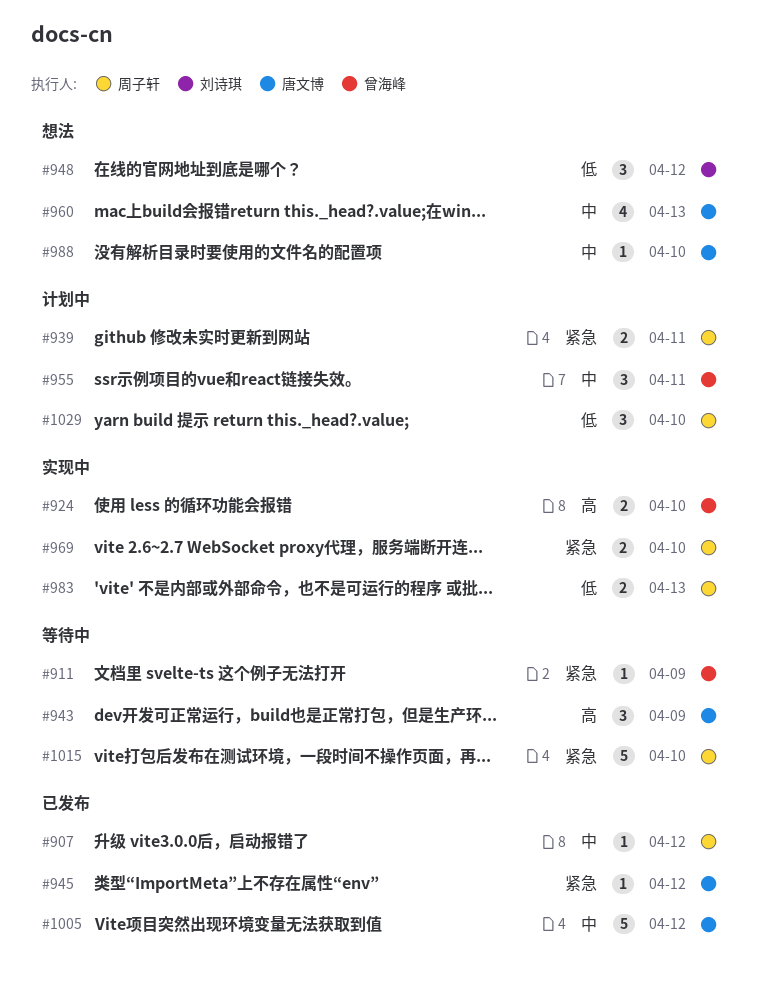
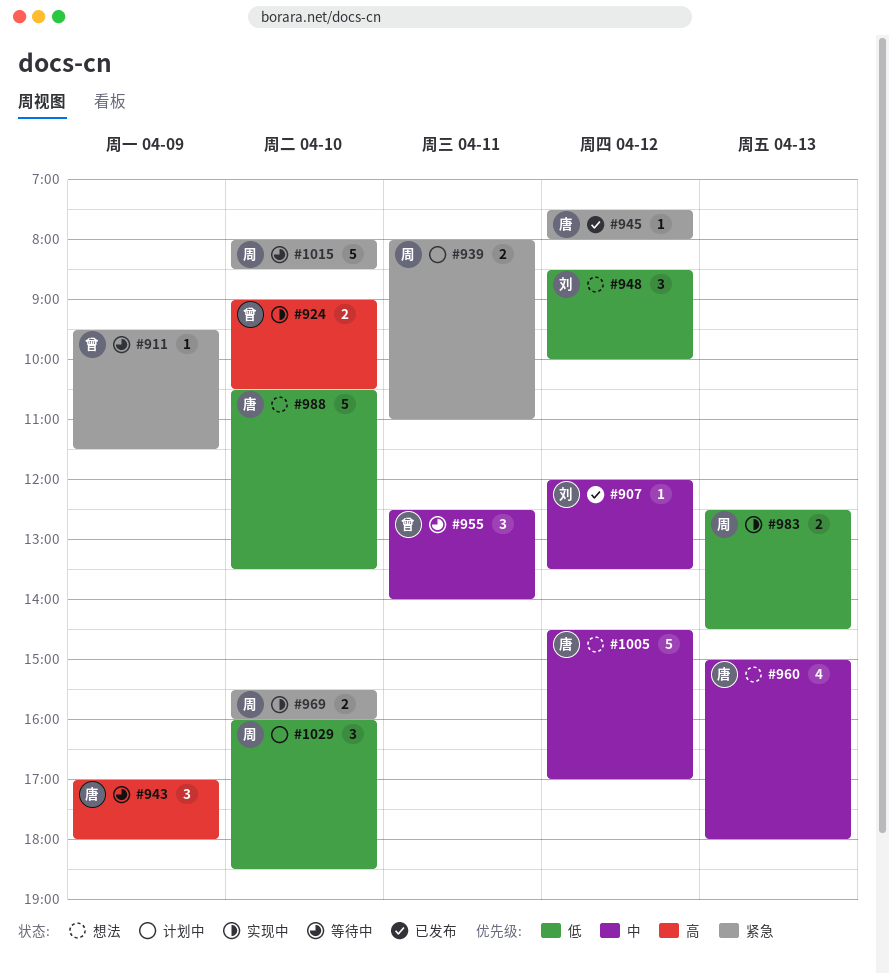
#907, owner: 周子轩 -> 刘诗琪
#955, status: 计划中 -> 等待中
#988, priority: 中 -> 低
#988, estimate: 1 -> 5
#1005, status: 已发布 -> 想法

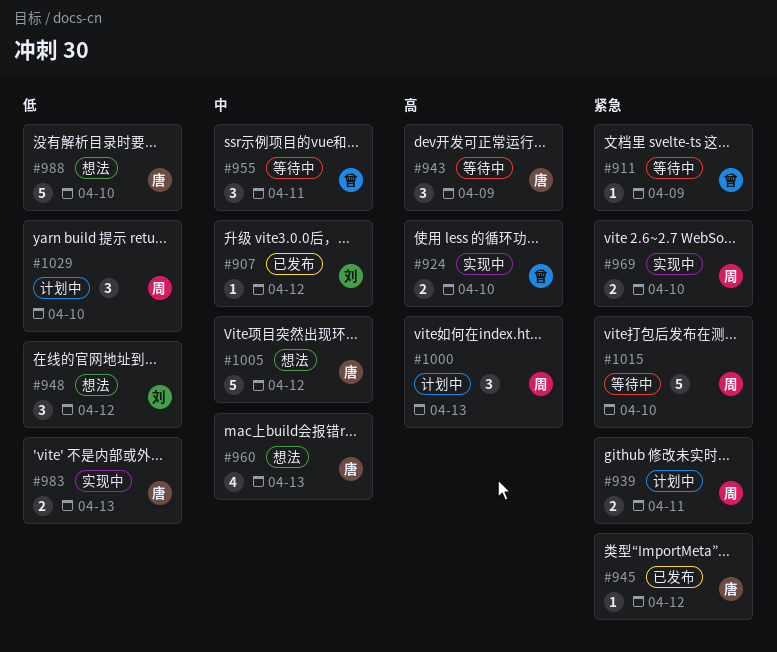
#983, owner: 周 -> 唐
#1000: none -> present

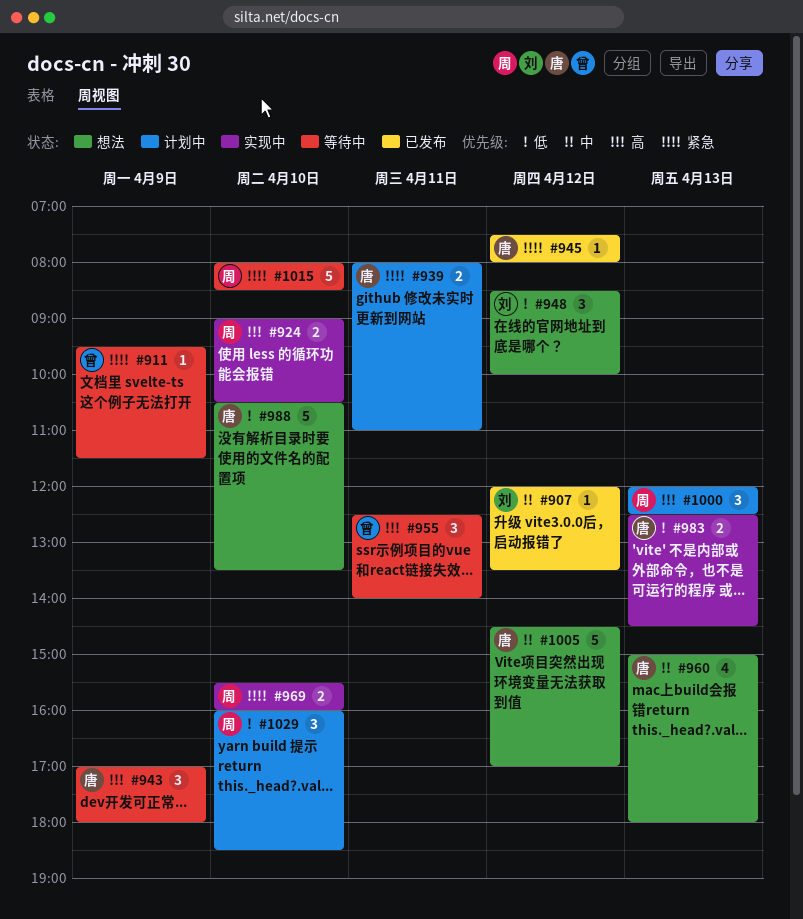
#924, owner: 曾 -> 周
#939, owner: 周 -> 唐
#955, priority: 中 -> 高

